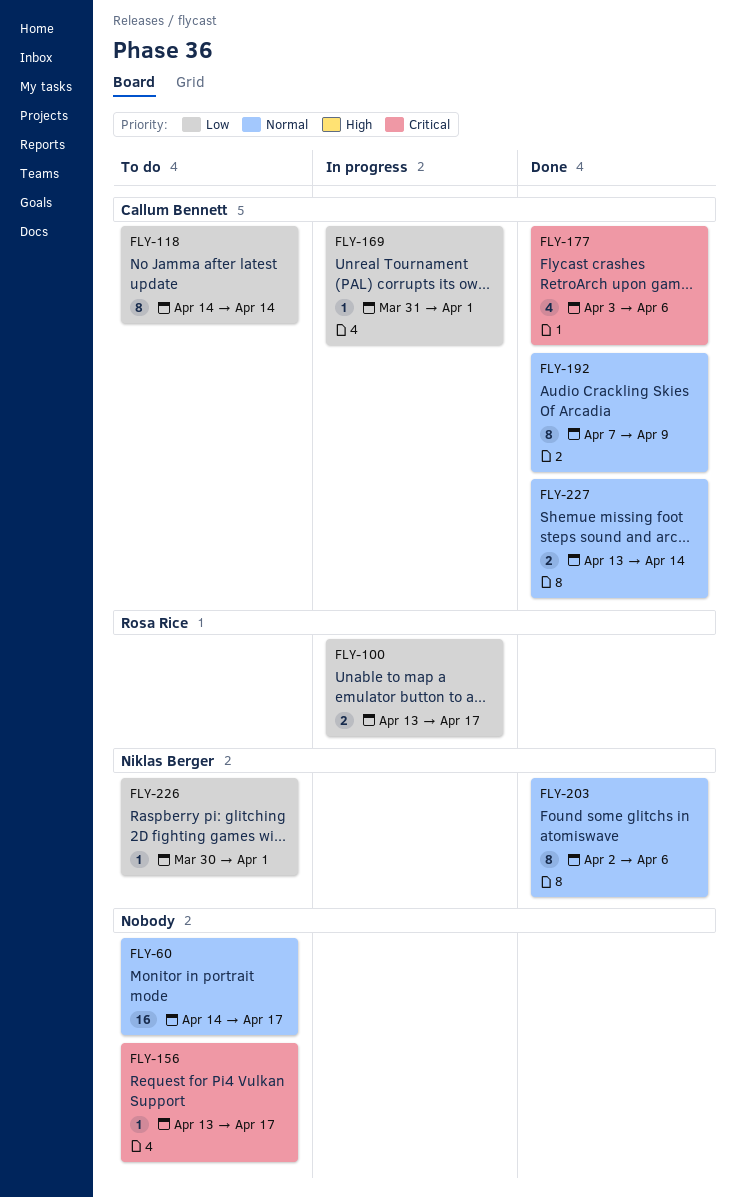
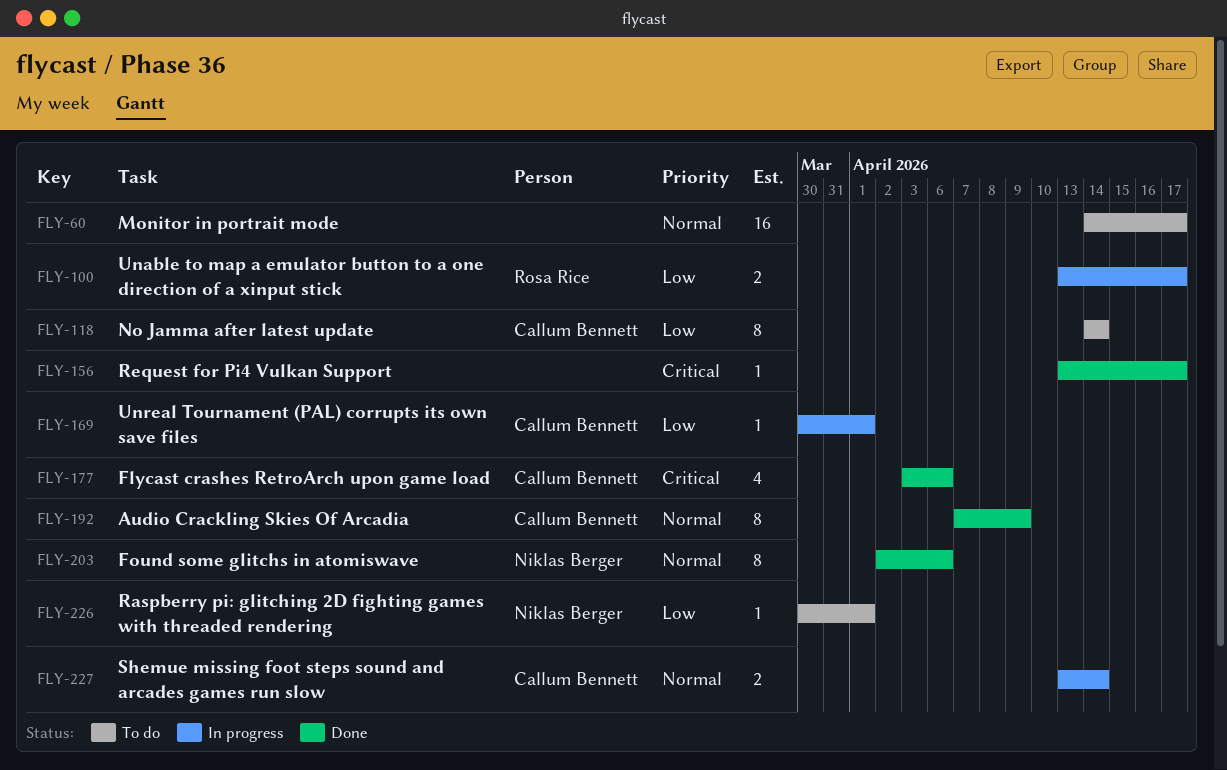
FLY-156, status: To do -> Done
FLY-169, start: Mar 31 -> Mar 30
FLY-227, status: Done -> In progress

